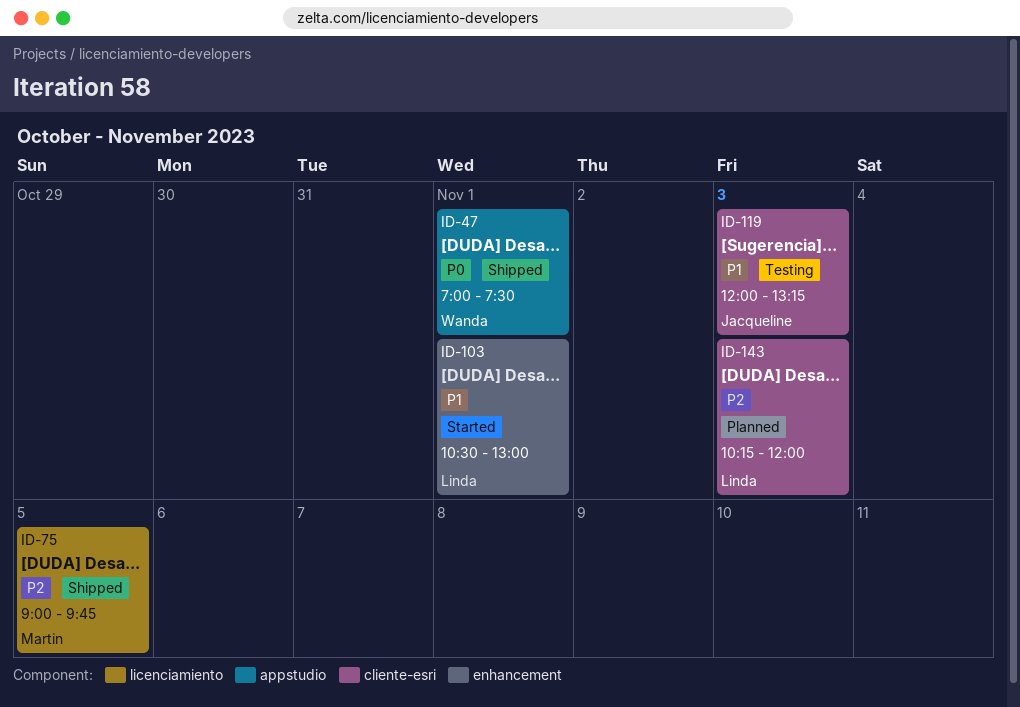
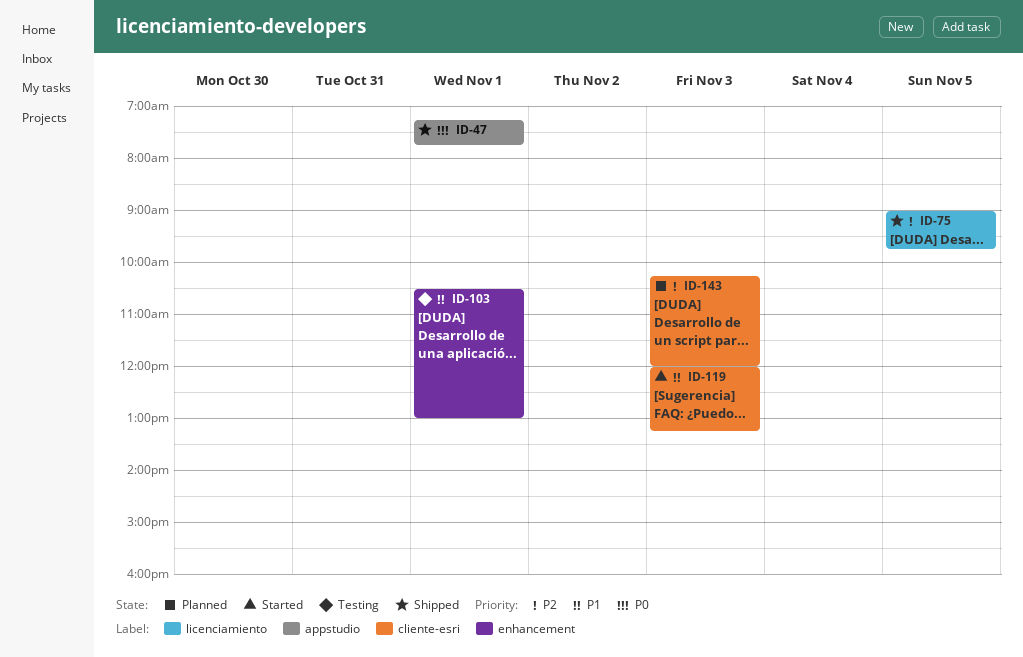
ID-47, begins: 07:00 -> 07:15
ID-47, ends: 07:30 -> 07:45
ID-103, status: Started -> Testing
ID-119, status: Testing -> Started

